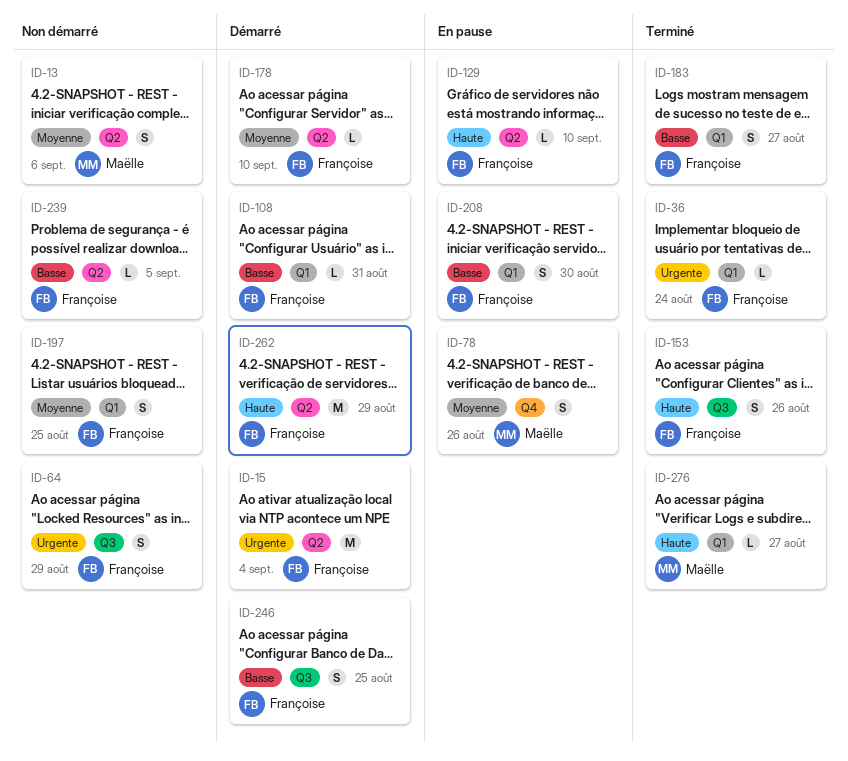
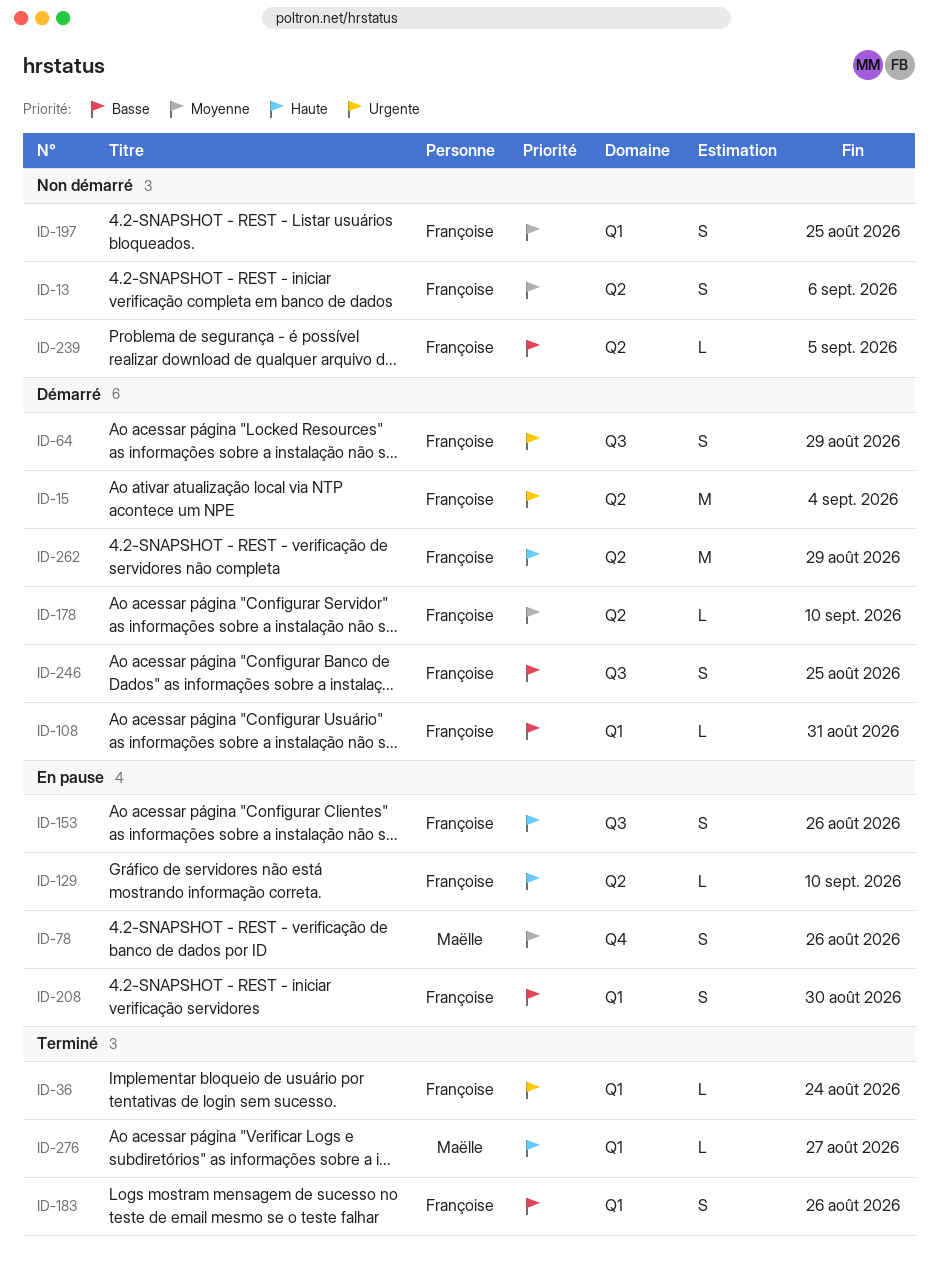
ID-13, owner: Maëlle -> Françoise
ID-64, status: Non démarré -> Démarré
ID-153, status: Terminé -> En pause
ID-183, due: Aug 27 -> Aug 26

